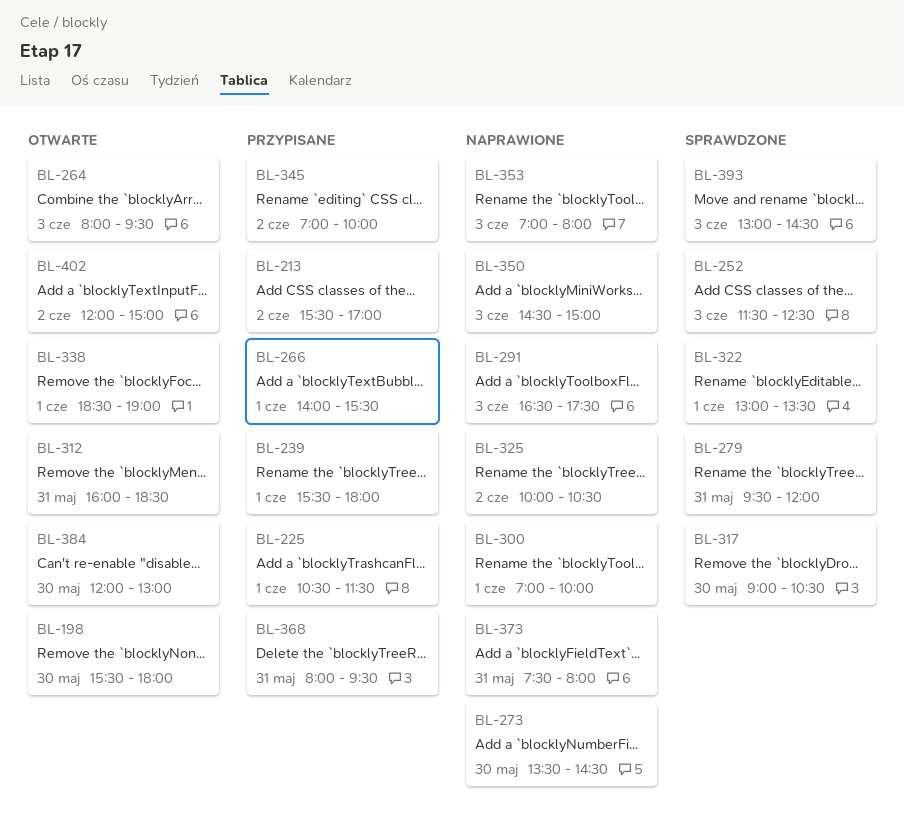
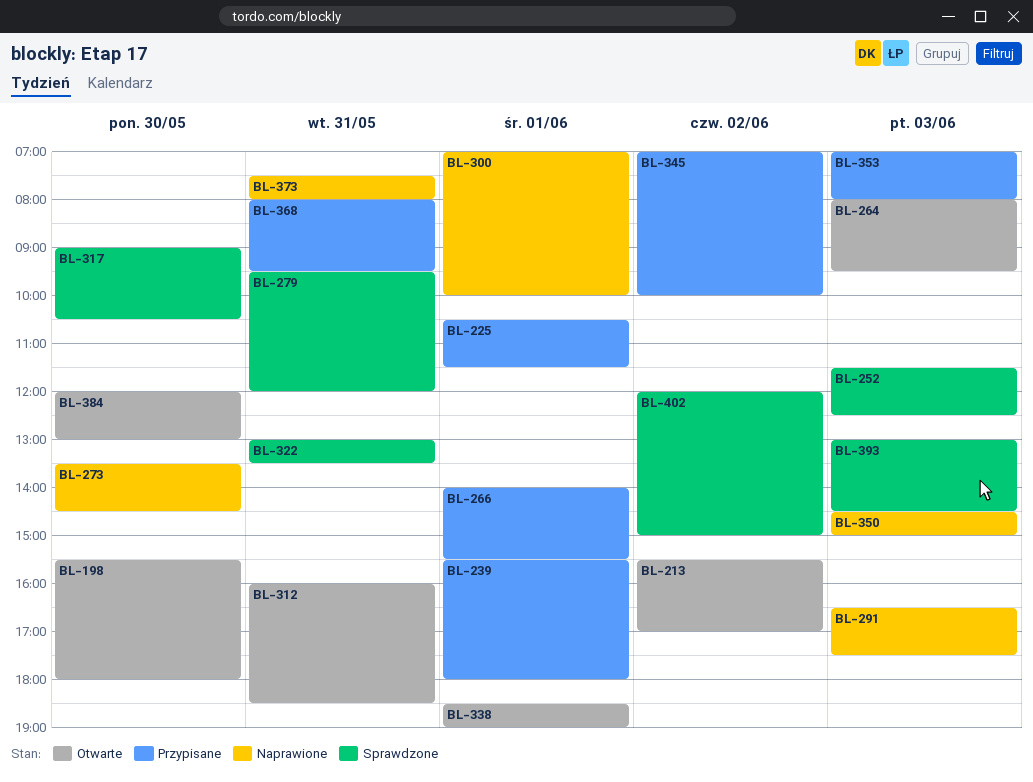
BL-213, status: Przypisane -> Otwarte
BL-322, day: Jun 1 -> May 31
BL-325: present -> none
BL-353, status: Naprawione -> Przypisane
BL-402, status: Otwarte -> Sprawdzone

